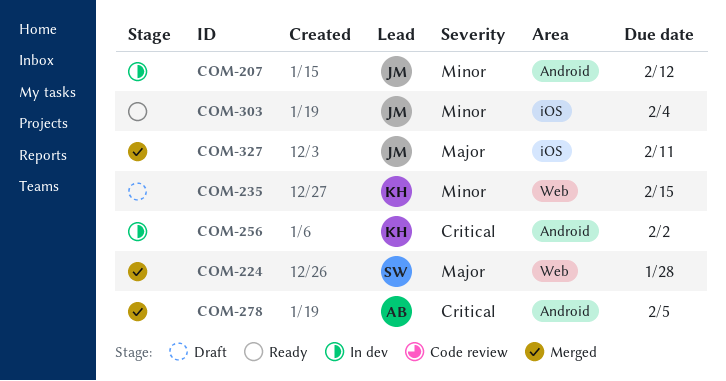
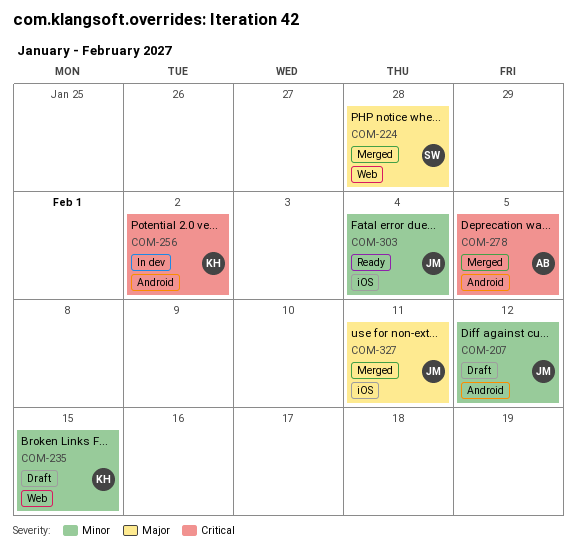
COM-207, status: In dev -> Draft

